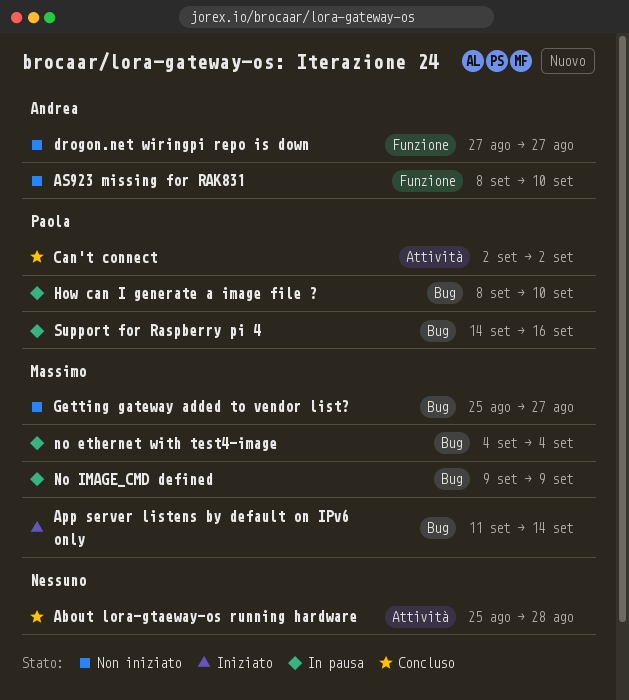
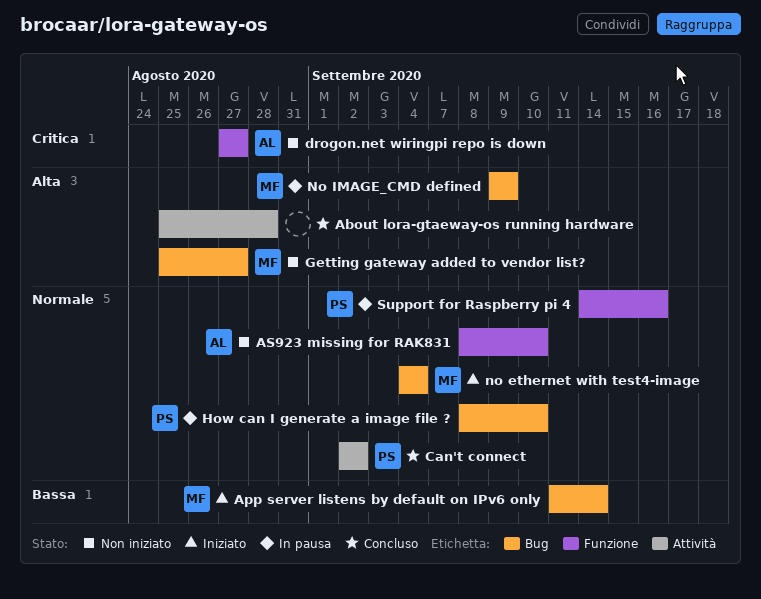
no ethernet with test4-image, status: In pausa -> Iniziato
Support for Raspberry pi 4, label: Bug -> Funzione

